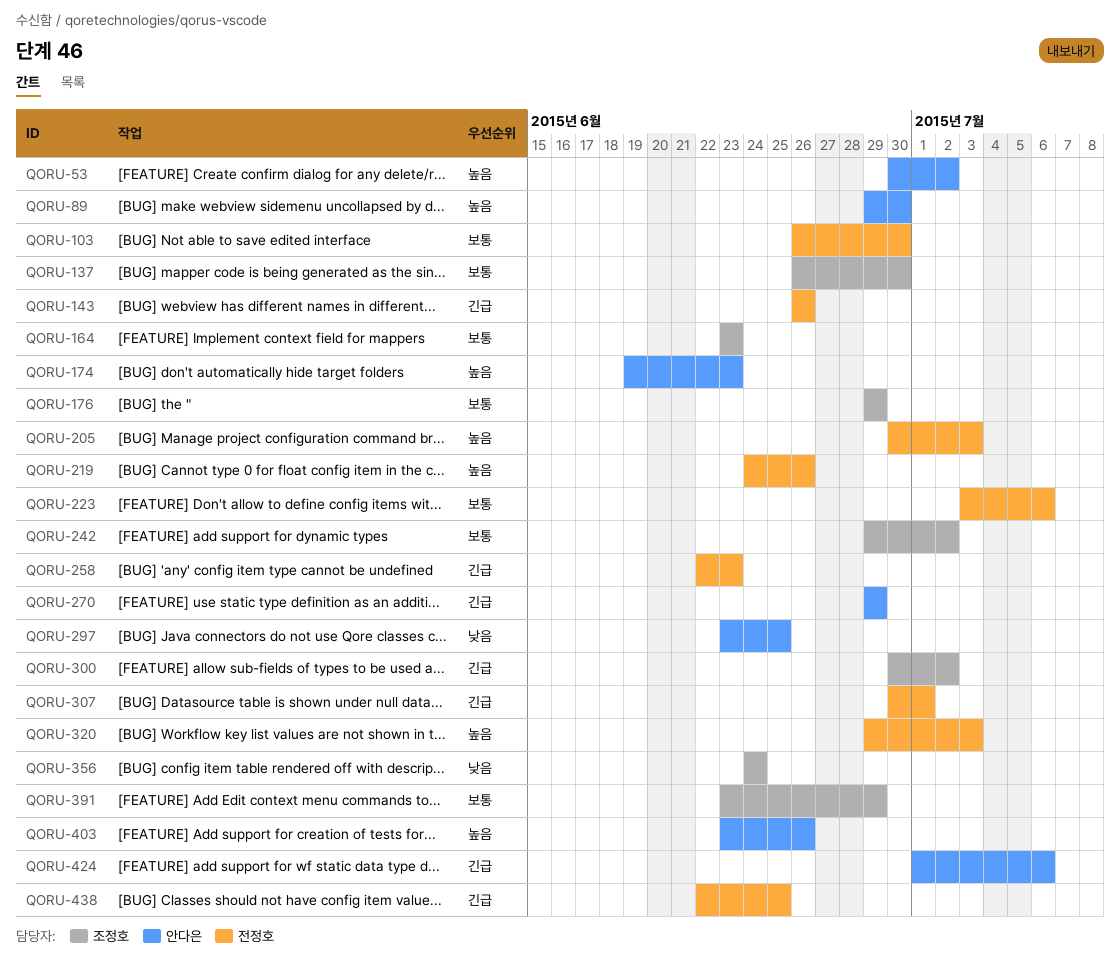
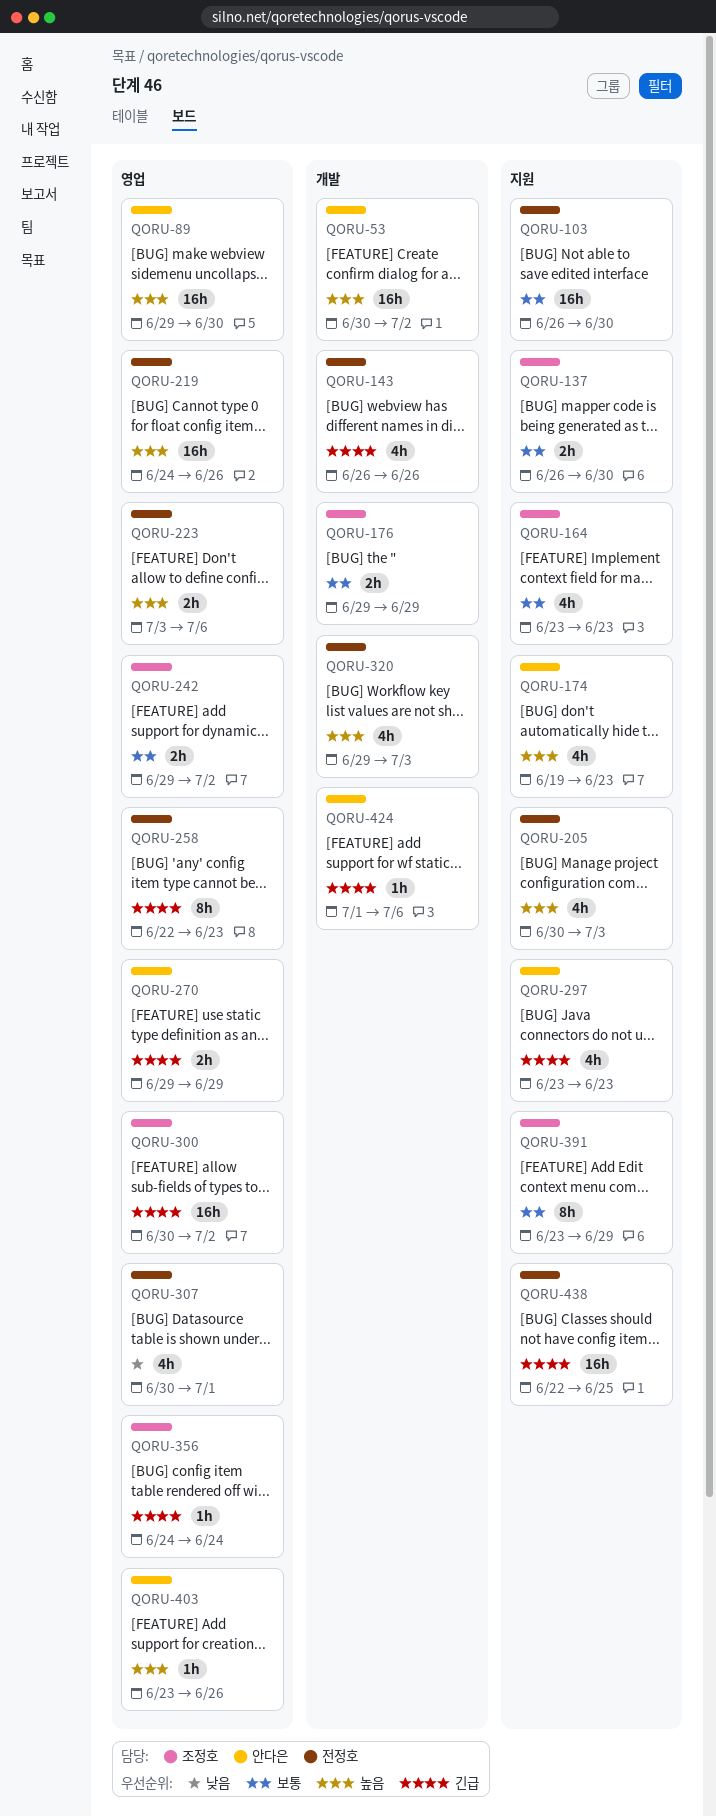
QORU-223, priority: 보통 -> 높음
QORU-297, priority: 낮음 -> 긴급
QORU-297, due: Jun 25 -> Jun 23
QORU-307, priority: 긴급 -> 낮음
QORU-356, priority: 낮음 -> 긴급

